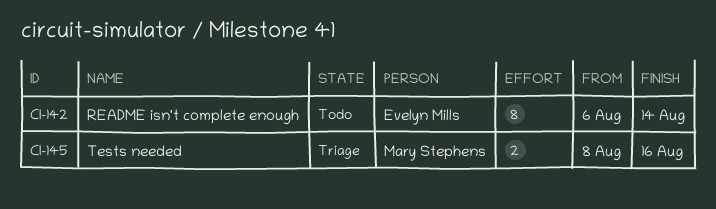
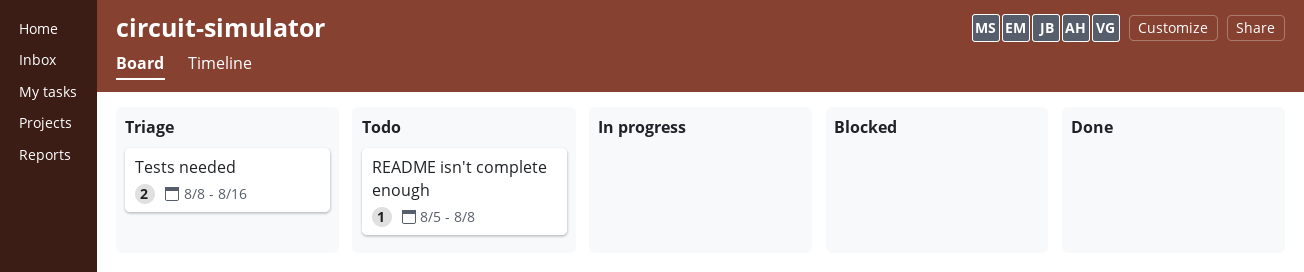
README isn't complete enough, estimate: 8 -> 1
README isn't complete enough, start: Aug 6 -> Aug 5
README isn't complete enough, due: Aug 14 -> Aug 8

